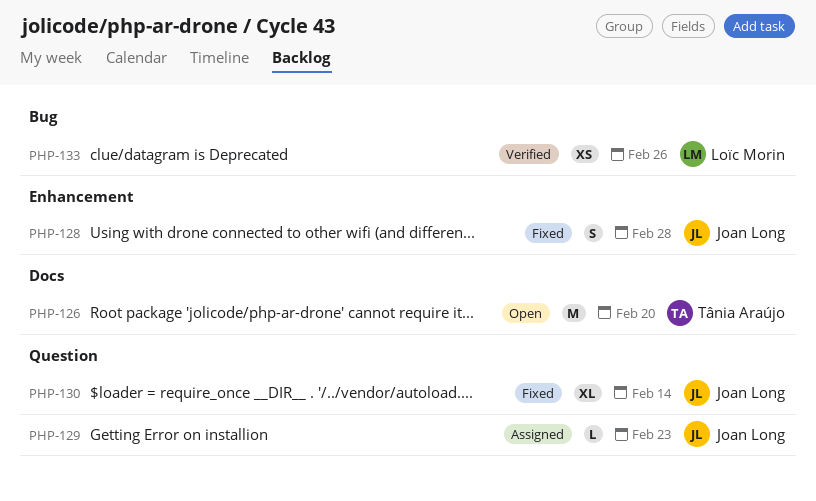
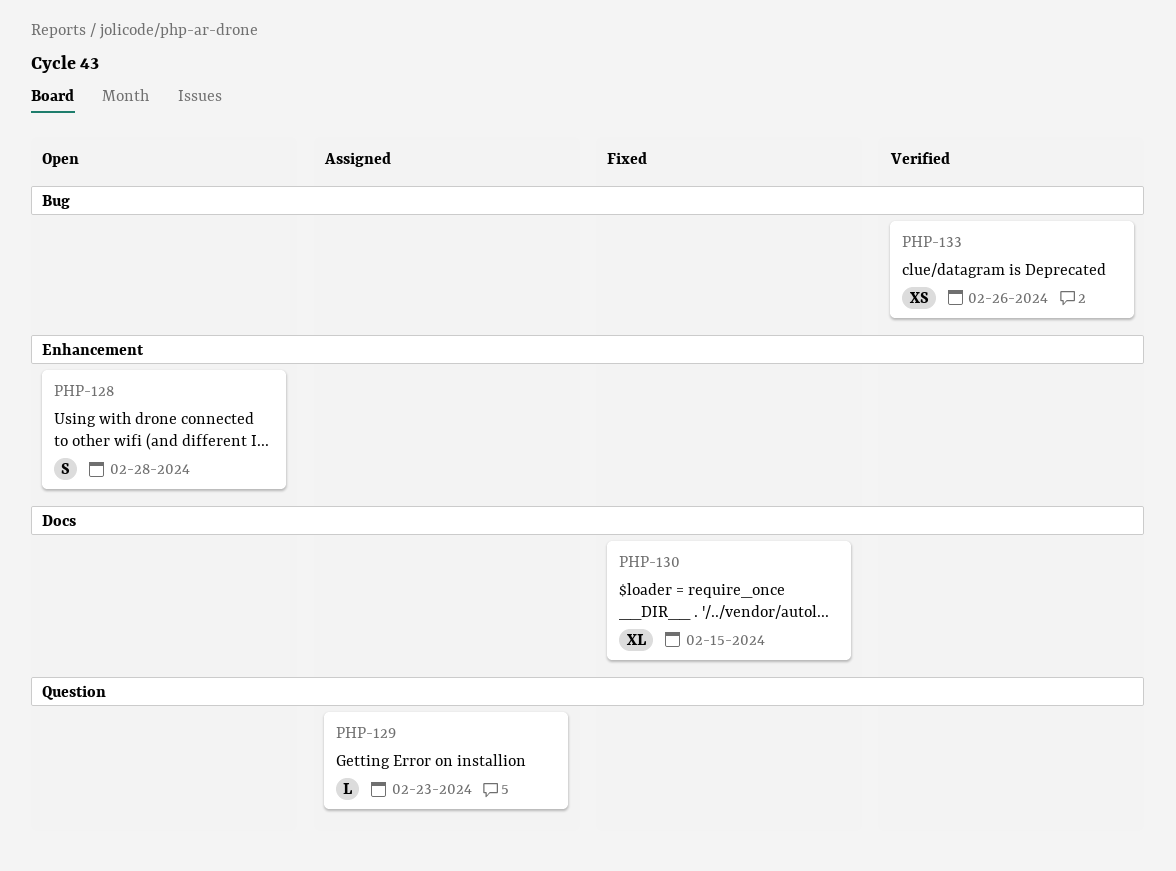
PHP-126: present -> none
PHP-128, status: Fixed -> Open
PHP-130, label: Question -> Docs
PHP-130, due: Feb 14 -> Feb 15

